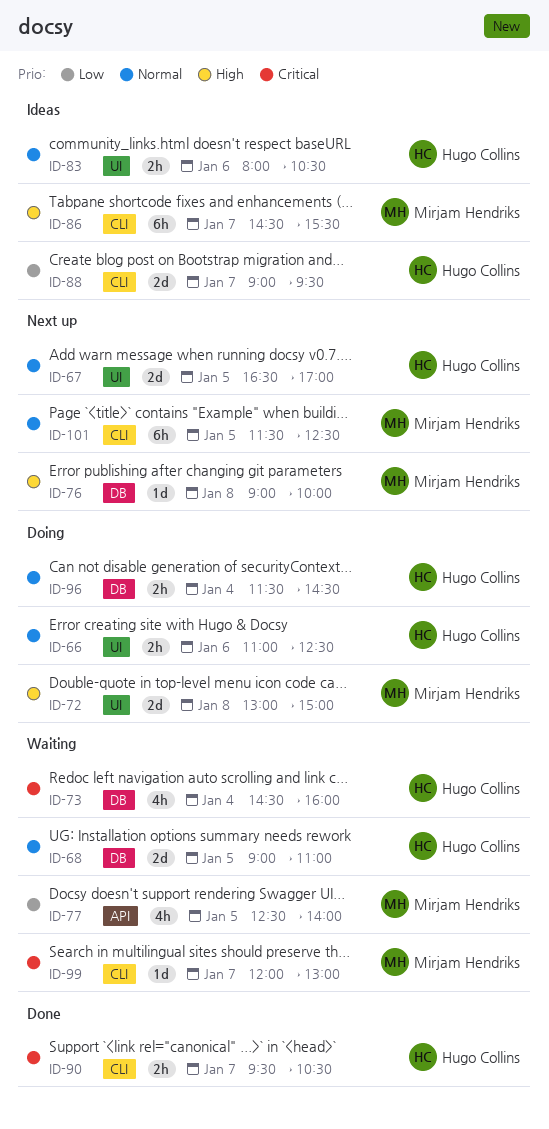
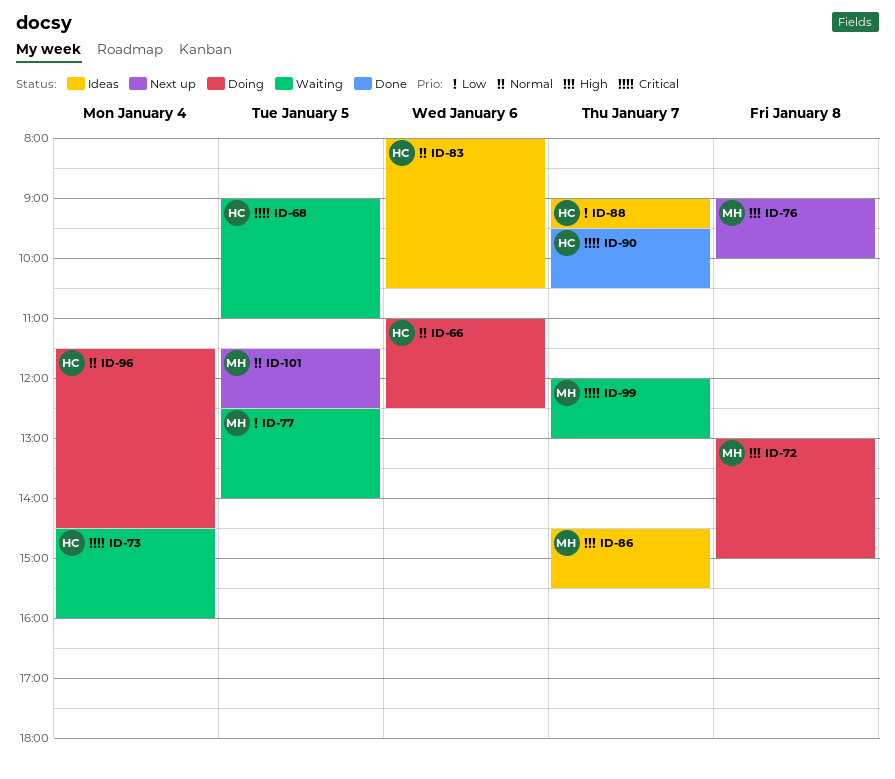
ID-67: present -> none
ID-68, priority: Normal -> Critical

